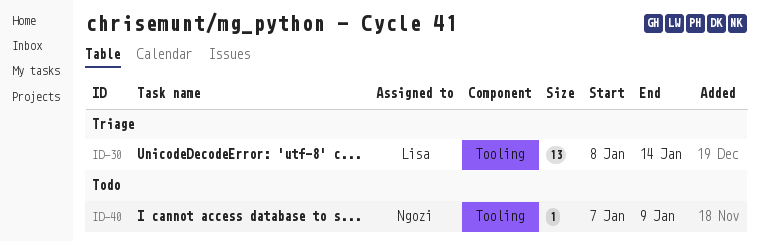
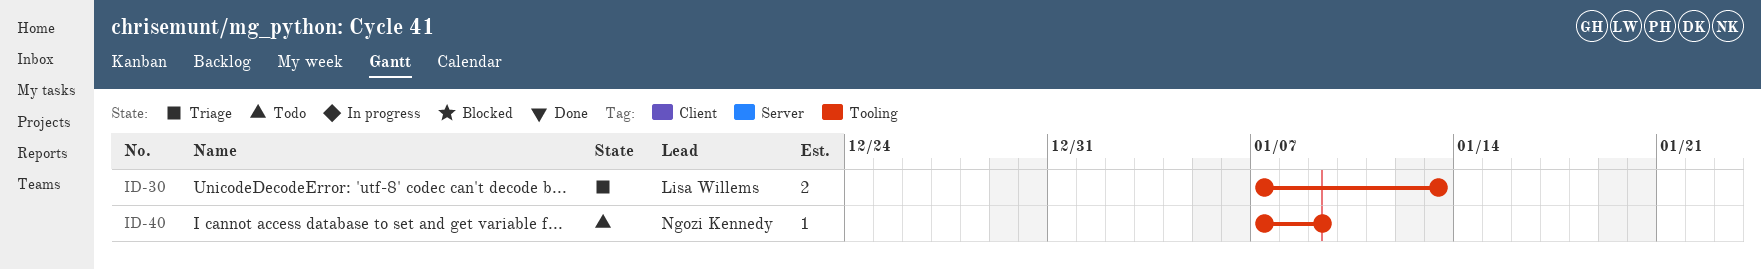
ID-30, estimate: 13 -> 2
ID-30, start: Jan 8 -> Jan 7
ID-30, due: Jan 14 -> Jan 13

